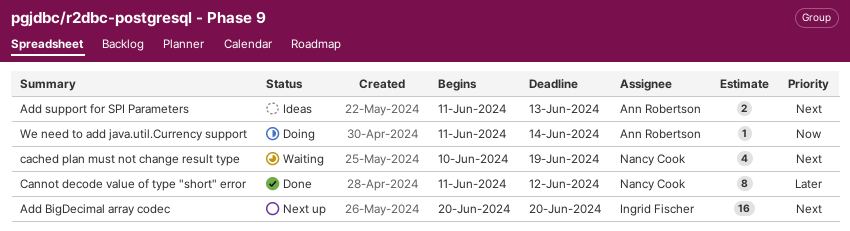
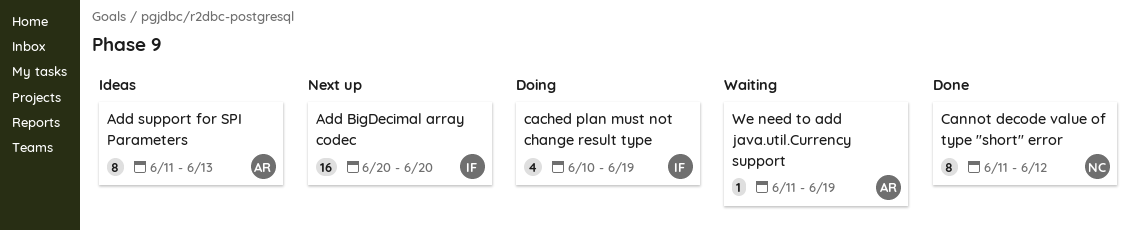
Add support for SPI Parameters, estimate: 2 -> 8
cached plan must not change result type, status: Waiting -> Doing
cached plan must not change result type, owner: Nancy Cook -> Ingrid Fischer
We need to add java.util.Currency support, status: Doing -> Waiting
We need to add java.util.Currency support, due: Jun 14 -> Jun 19

